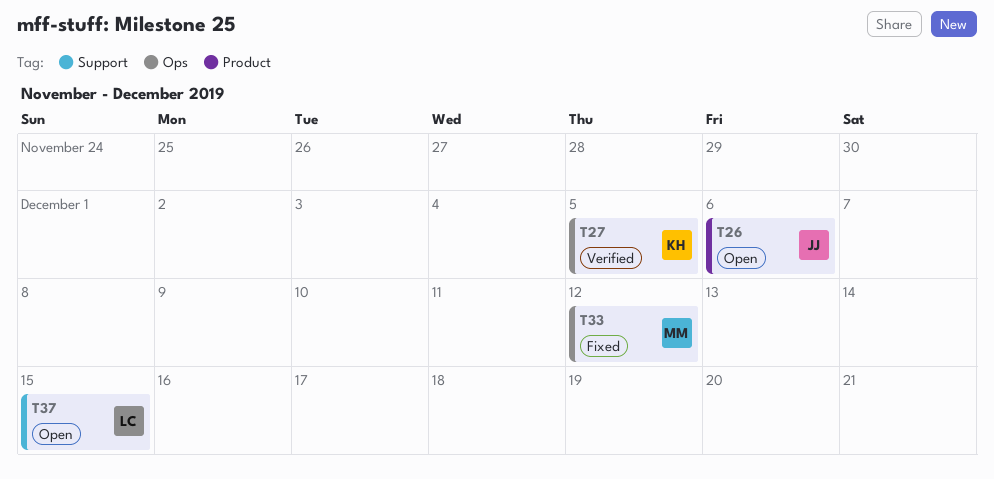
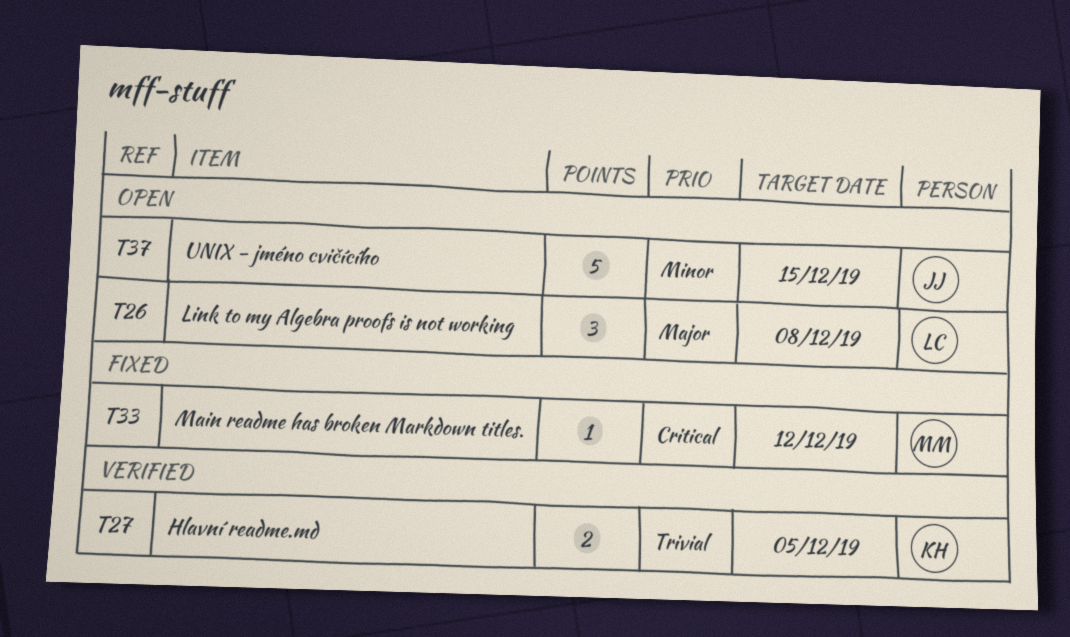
T26, owner: JJ -> LC
T26, due: Dec 6 -> Dec 8
T37, owner: LC -> JJ

